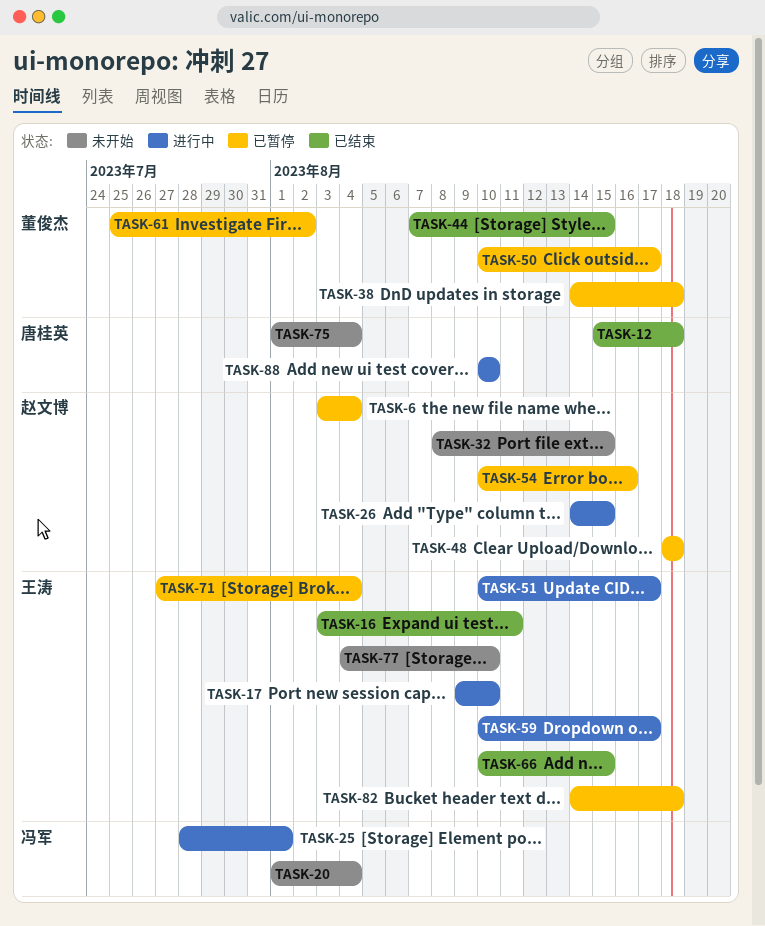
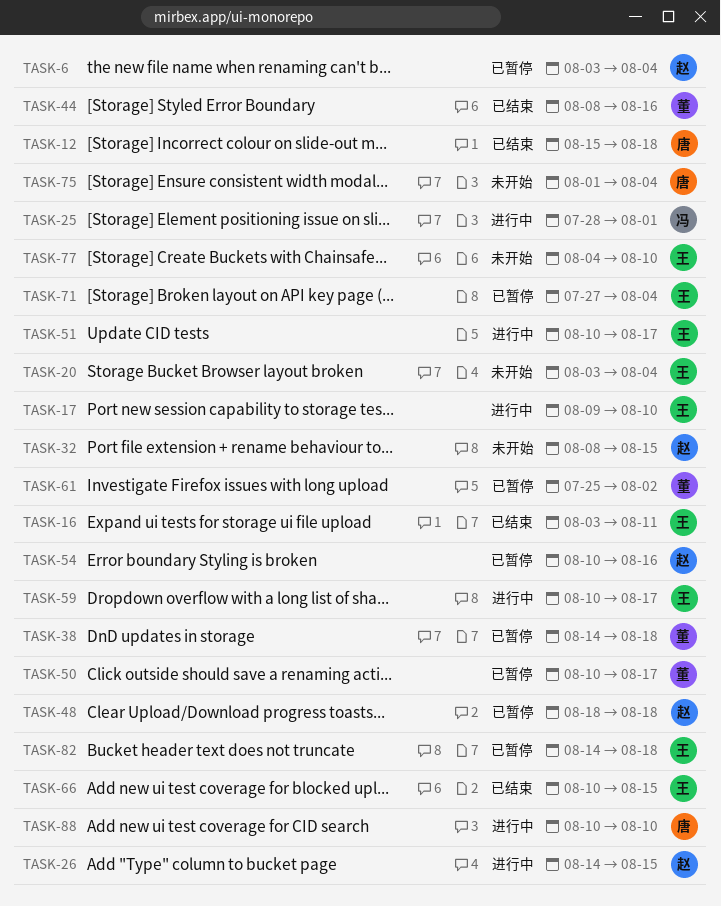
TASK-20, owner: 冯军 -> 王涛
TASK-20, start: Aug 1 -> Aug 3
TASK-44, start: Aug 7 -> Aug 8
TASK-44, due: Aug 15 -> Aug 16

